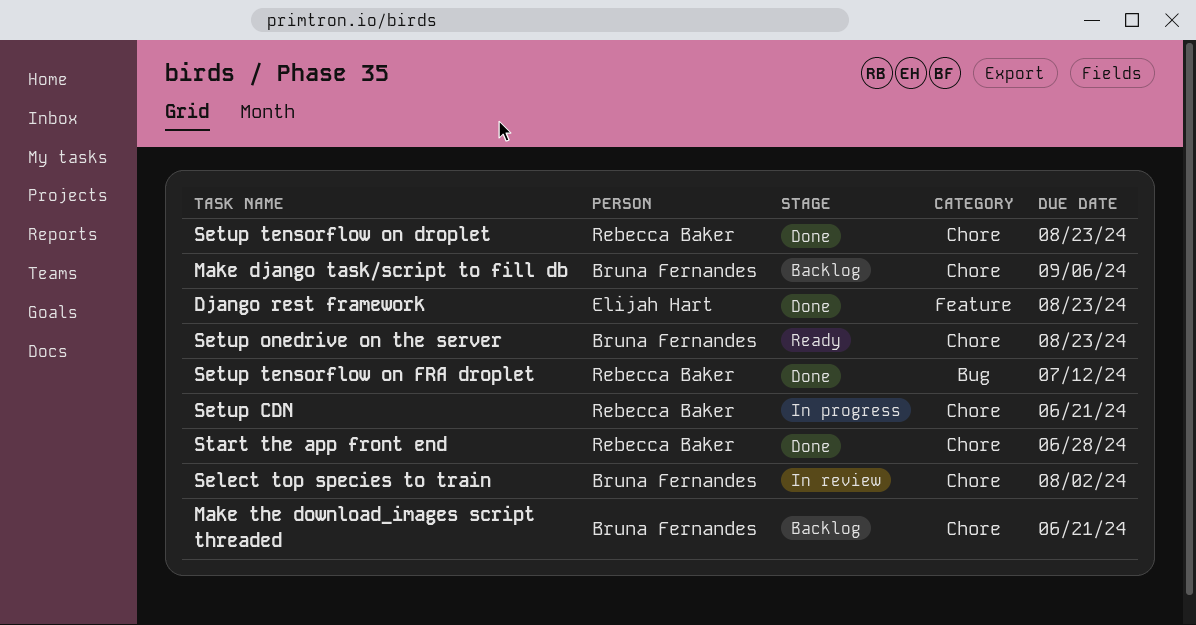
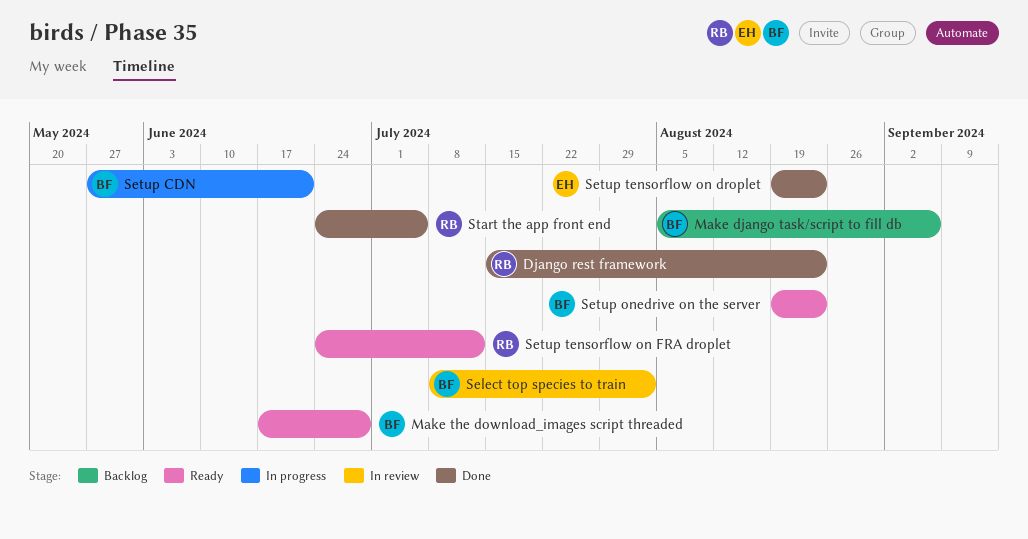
Django rest framework, owner: Elijah Hart -> Rebecca Baker
Make the download_images script threaded, status: Backlog -> Ready
Make the download_images script threaded, due: Jun 21 -> Jun 28
Setup CDN, owner: Rebecca Baker -> Bruna Fernandes
Setup tensorflow on droplet, owner: Rebecca Baker -> Elijah Hart
Setup tensorflow on FRA droplet, status: Done -> Ready
Start the app front end, due: Jun 28 -> Jul 5

